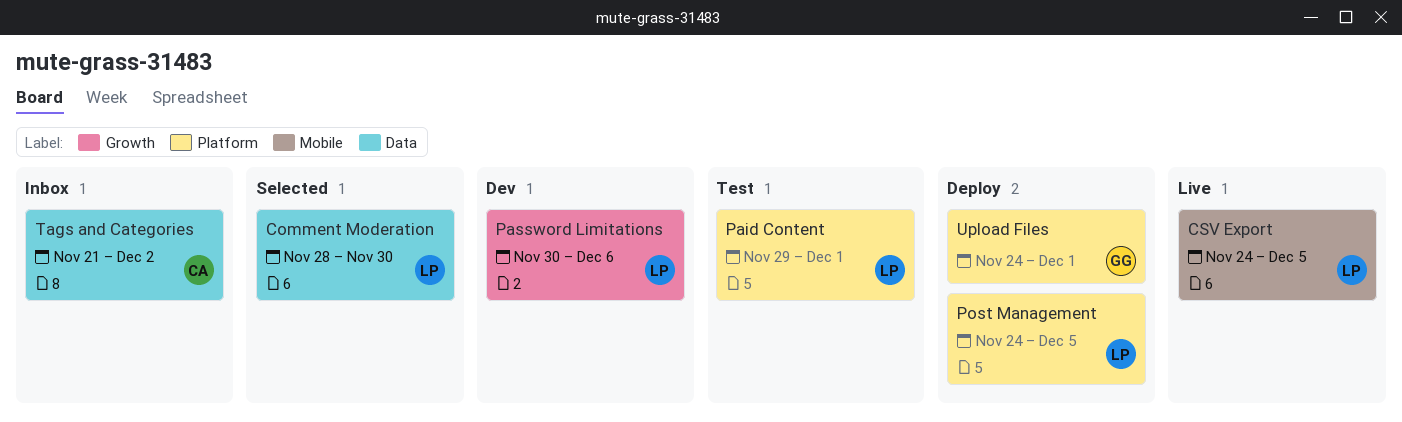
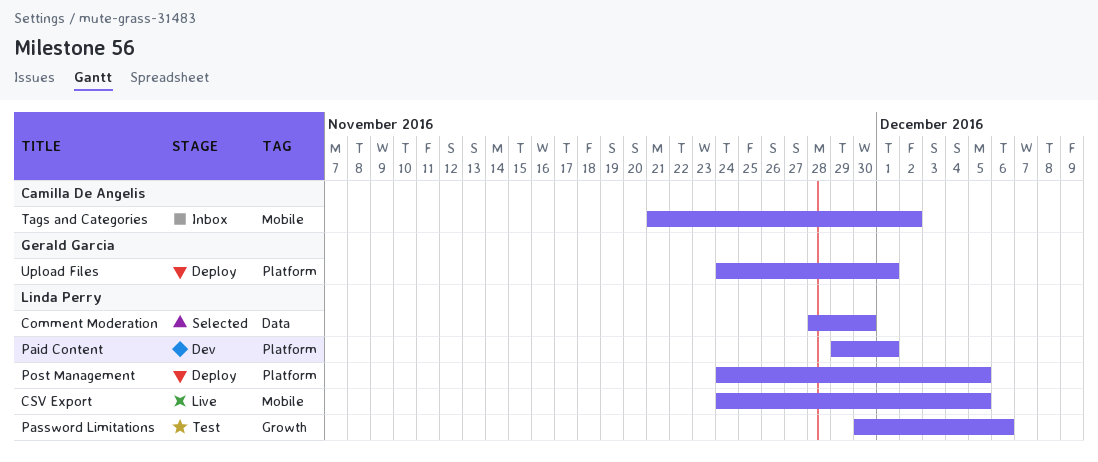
Paid Content, status: Test -> Dev
Password Limitations, status: Dev -> Test
Tags and Categories, label: Data -> Mobile

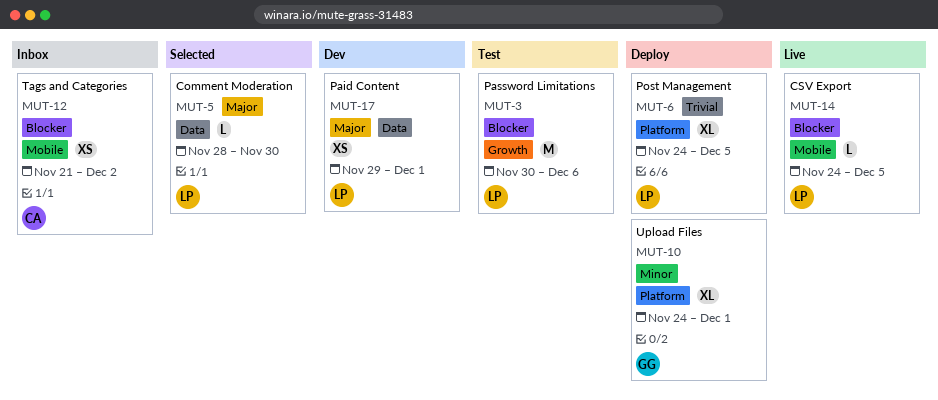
Paid Content, label: Platform -> Data

